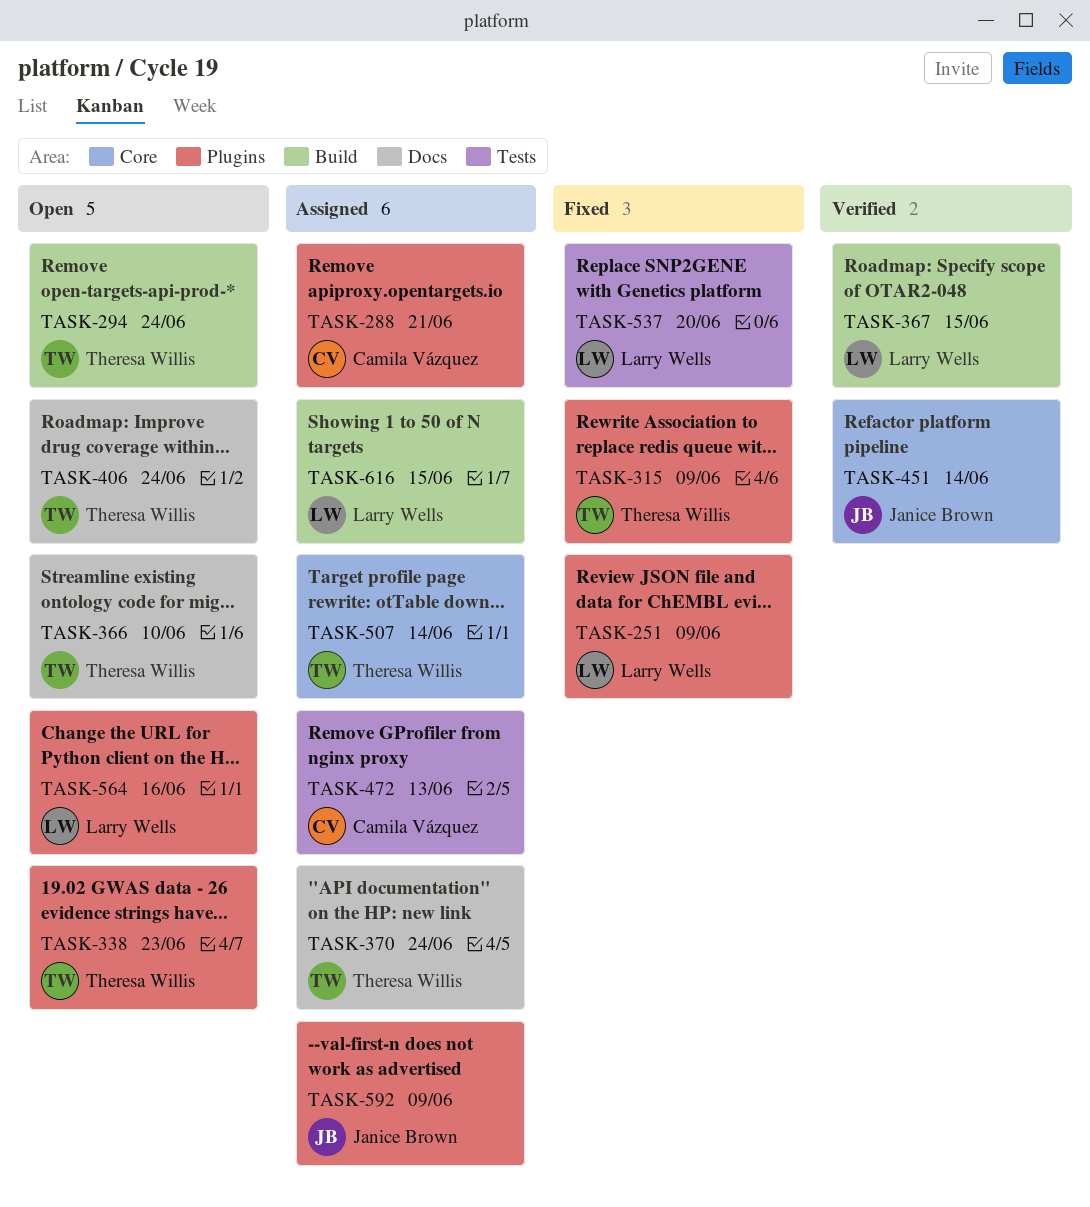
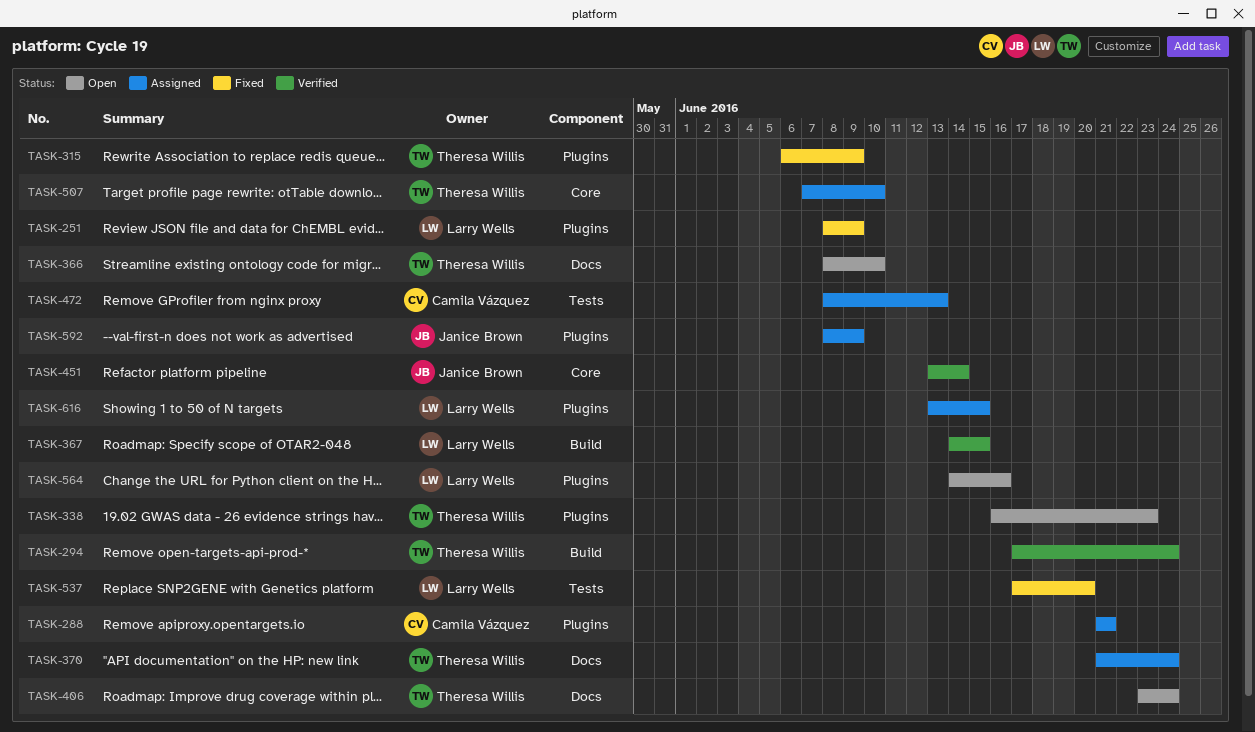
TASK-294, status: Open -> Verified
TASK-507, due: Jun 14 -> Jun 10
TASK-616, label: Build -> Plugins

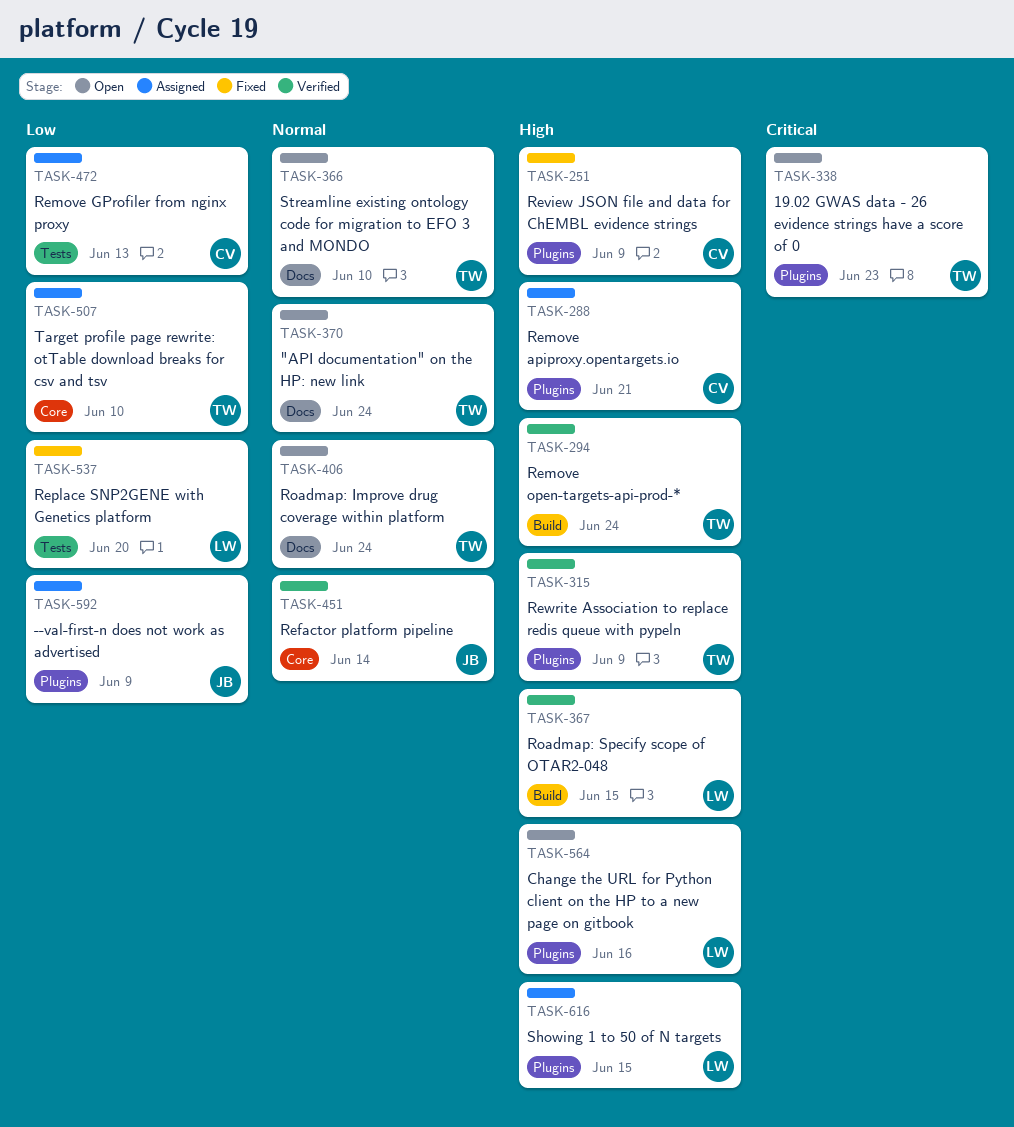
TASK-251, owner: Larry Wells -> Camila Vázquez
TASK-315, status: Fixed -> Verified
TASK-370, status: Assigned -> Open

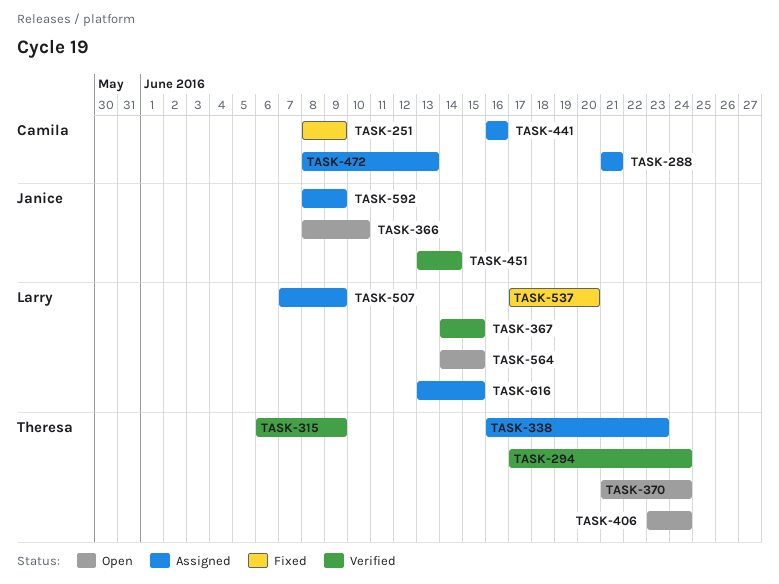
TASK-338, status: Open -> Assigned
TASK-366, owner: Theresa -> Janice
TASK-441: none -> present
TASK-507, owner: Theresa -> Larry
TASK-507, due: Jun 10 -> Jun 9
TASK-564, due: Jun 16 -> Jun 15

